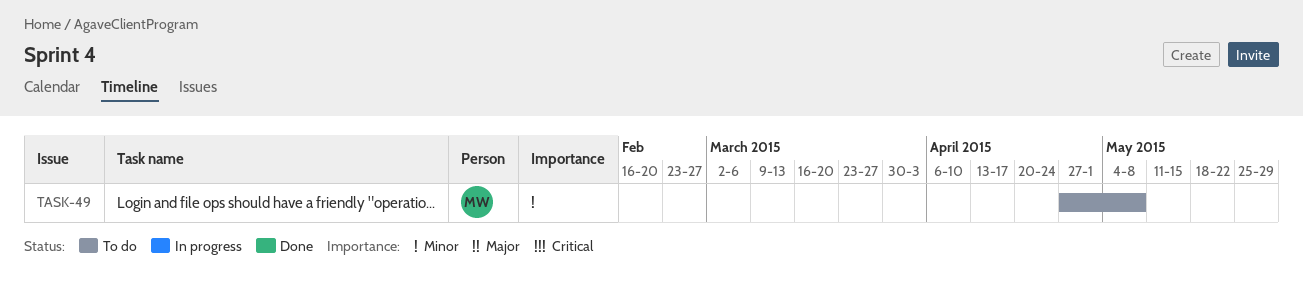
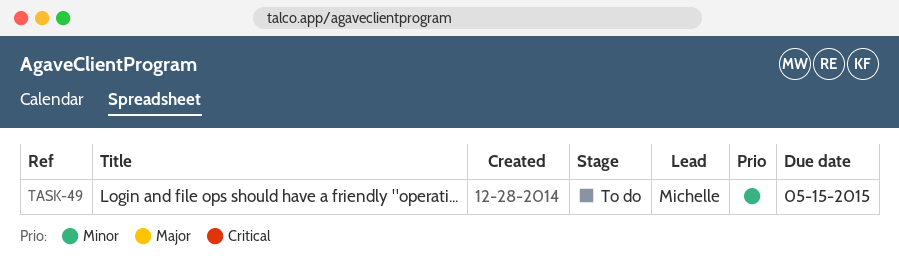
TASK-49, due: May 8 -> May 15

